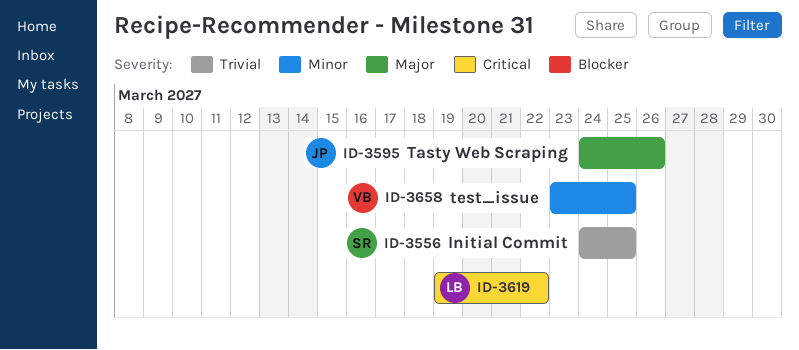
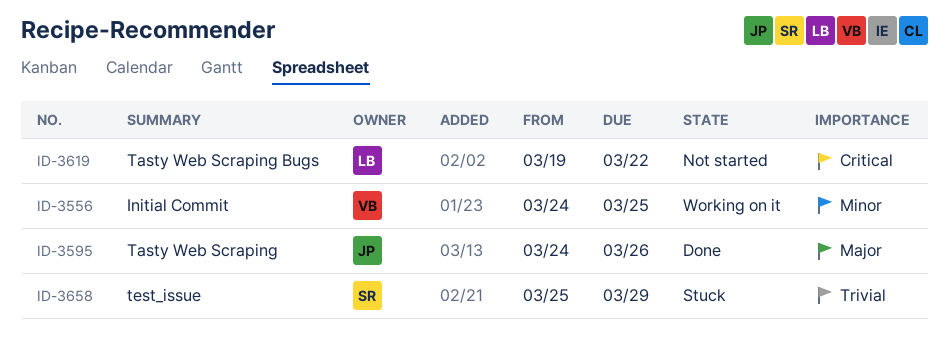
ID-3556, owner: SR -> VB
ID-3556, priority: Trivial -> Minor
ID-3658, owner: VB -> SR
ID-3658, priority: Minor -> Trivial
ID-3658, start: Mar 23 -> Mar 25
ID-3658, due: Mar 25 -> Mar 29

